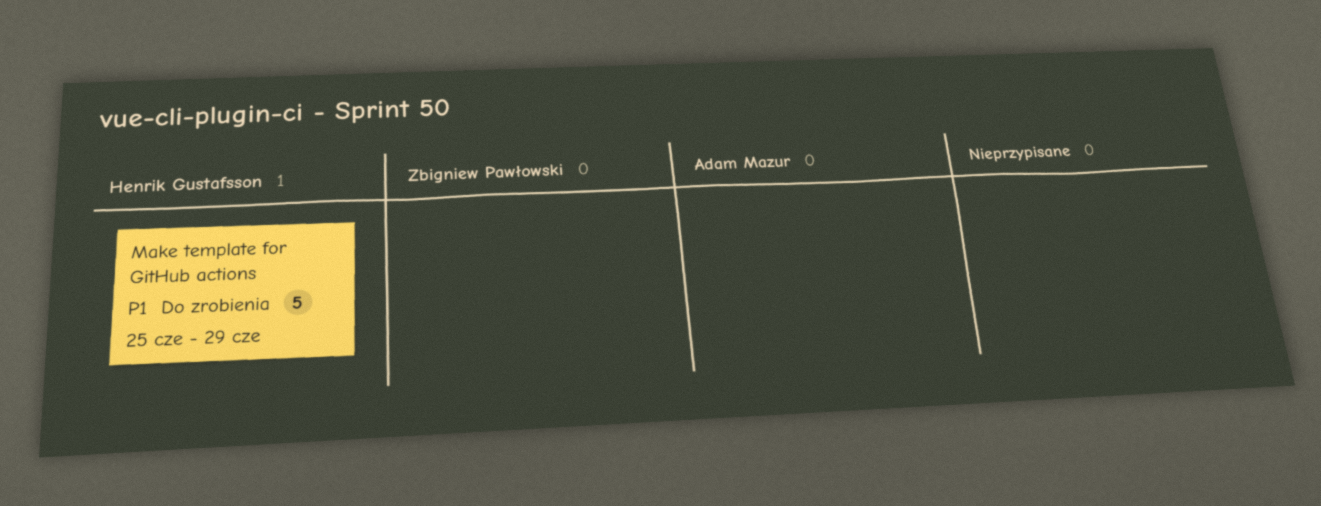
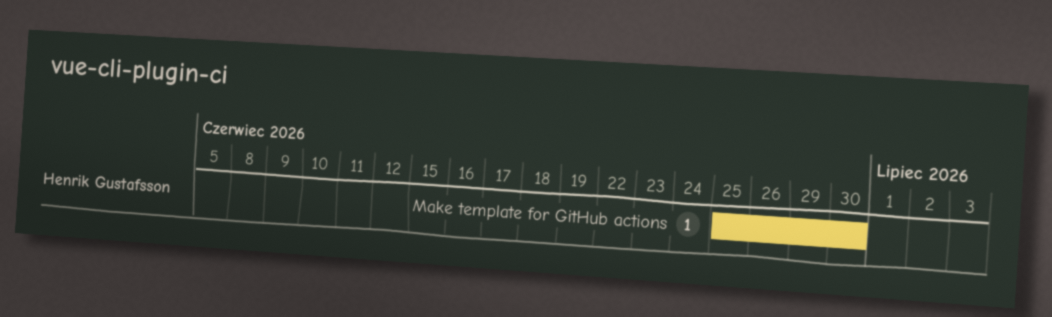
Make template for GitHub actions, estimate: 5 -> 1
Make template for GitHub actions, due: Jun 29 -> Jun 30

